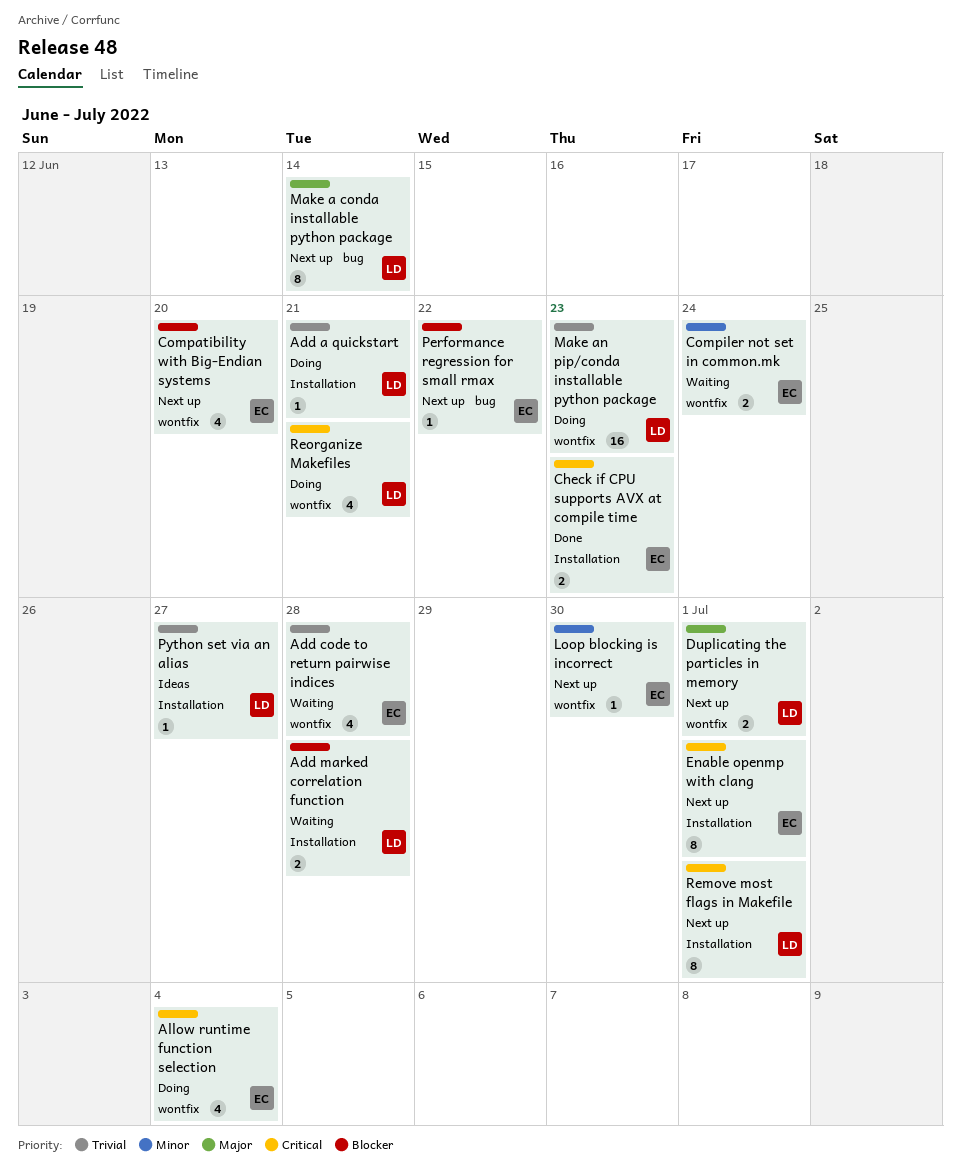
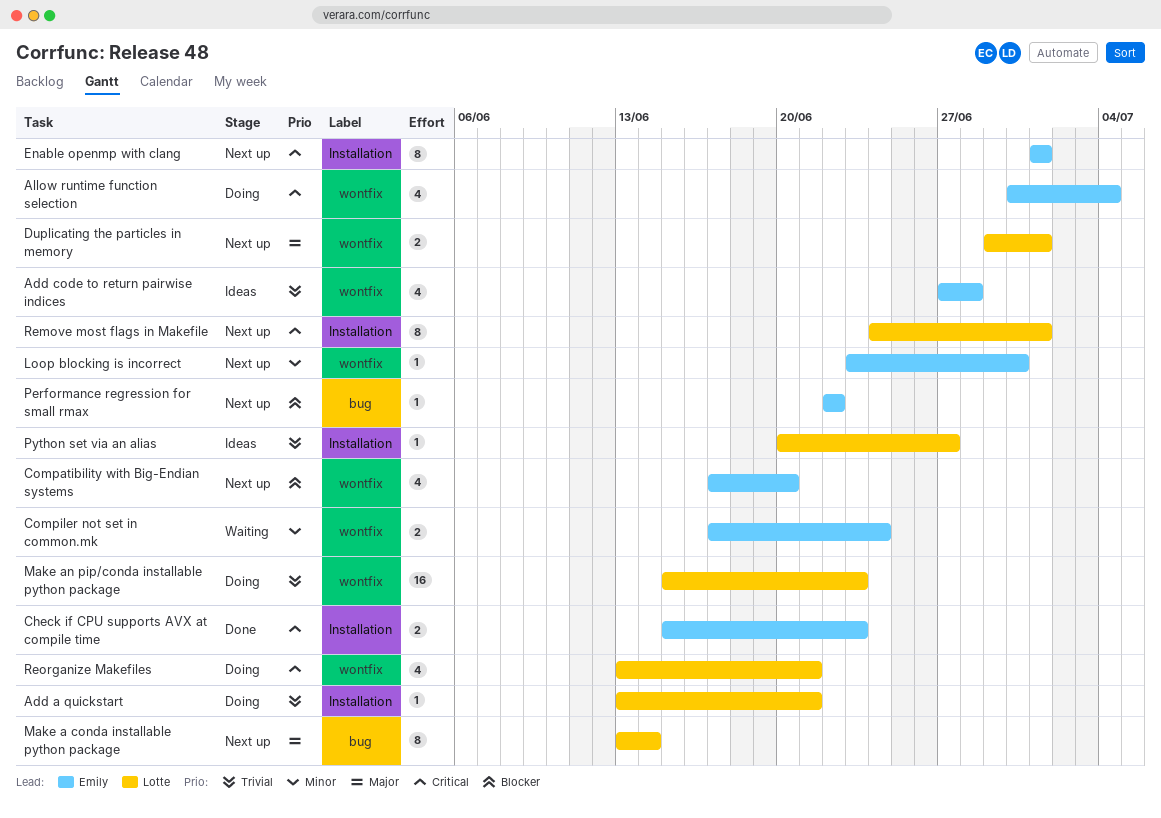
Add code to return pairwise indices, status: Waiting -> Ideas
Add marked correlation function: present -> none

